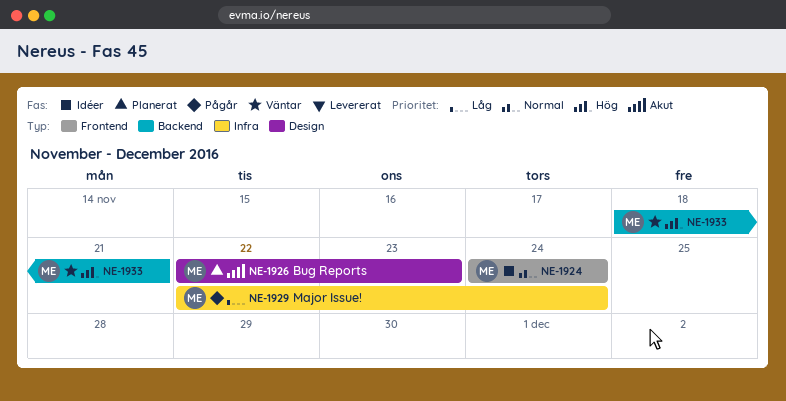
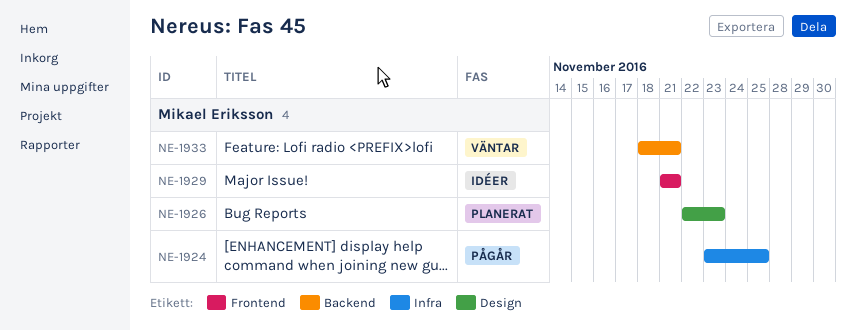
NE-1924, status: Idéer -> Pågår
NE-1924, label: Frontend -> Infra
NE-1924, start: Nov 24 -> Nov 23
NE-1924, due: Nov 24 -> Nov 25
NE-1929, status: Pågår -> Idéer
NE-1929, label: Infra -> Frontend
NE-1929, start: Nov 22 -> Nov 21
NE-1929, due: Nov 24 -> Nov 21

